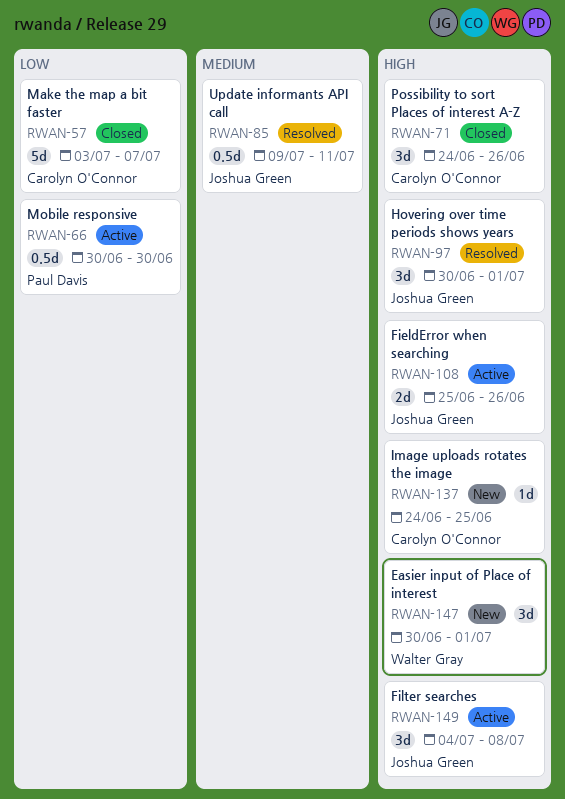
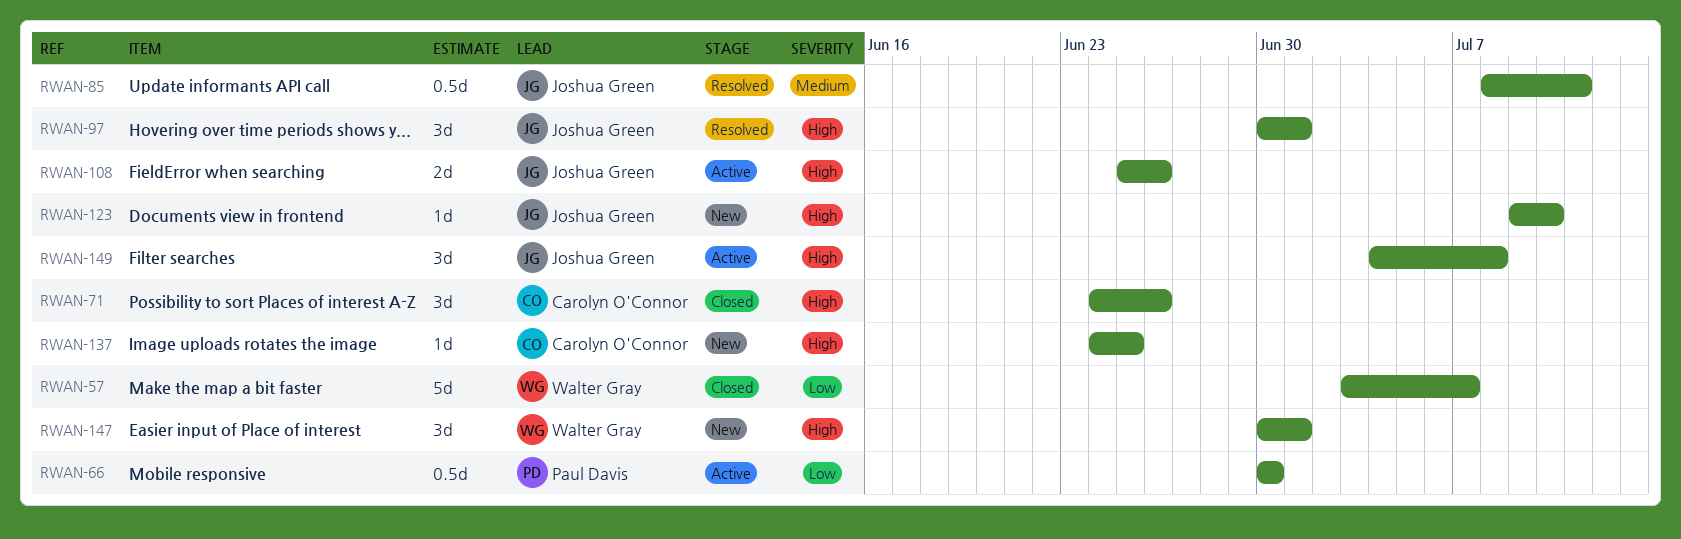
RWAN-57, owner: Carolyn O'Connor -> Walter Gray
RWAN-85, start: Jul 9 -> Jul 8
RWAN-123: none -> present

